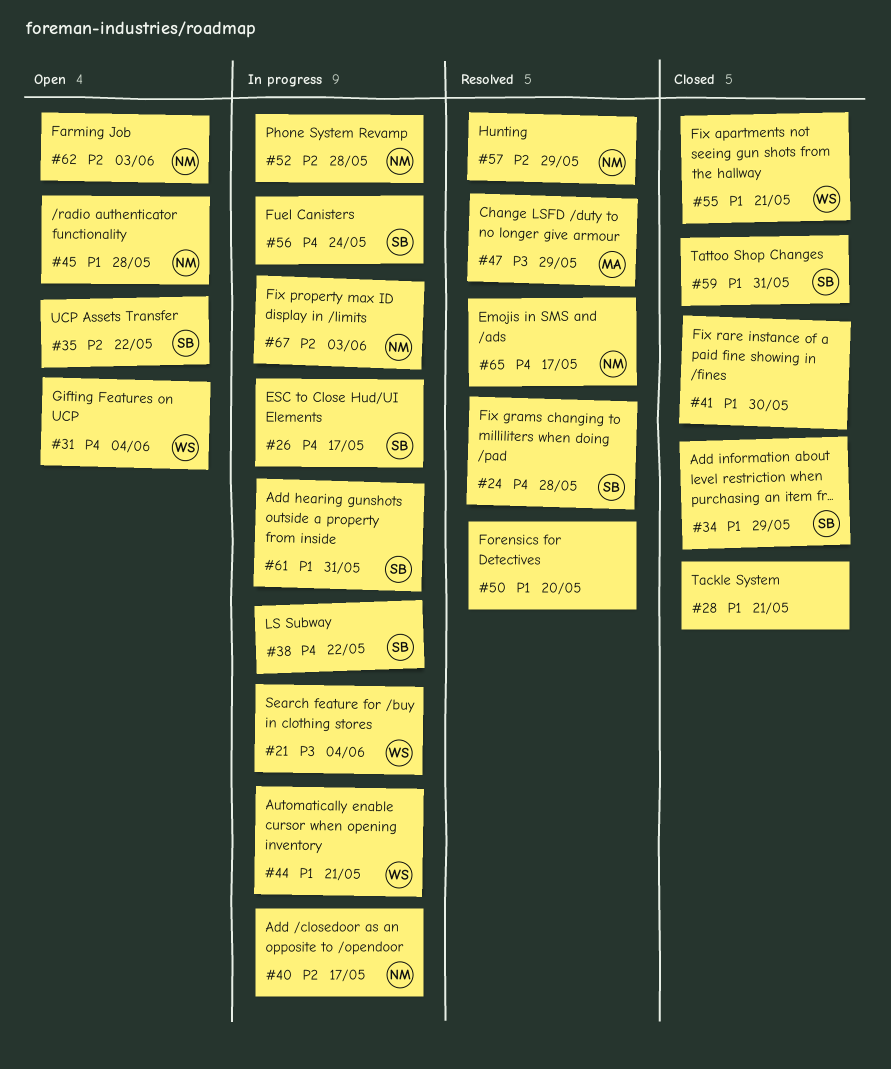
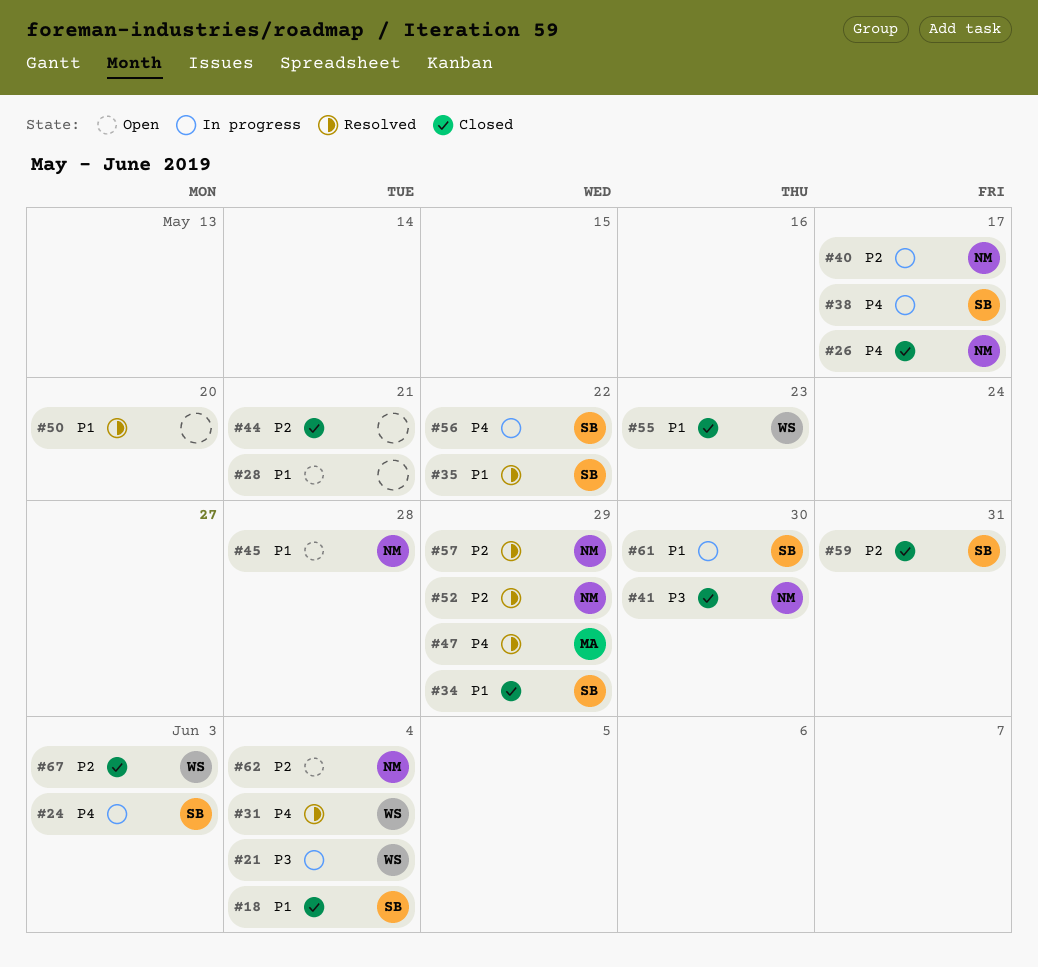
#18: none -> present
#24, status: Resolved -> In progress
#24, due: May 28 -> Jun 3
#26, status: In progress -> Closed
#26, owner: SB -> NM
#28, status: Closed -> Open
#31, status: Open -> Resolved
#35, status: Open -> Resolved
#35, priority: P2 -> P1
#38, due: May 22 -> May 17
#41, owner: none -> NM
#41, priority: P1 -> P3
#44, status: In progress -> Closed
#44, owner: WS -> none
#44, priority: P1 -> P2
#47, priority: P3 -> P4
#52, status: In progress -> Resolved
#52, due: May 28 -> May 29
#55, due: May 21 -> May 23
#56, due: May 24 -> May 22
#59, priority: P1 -> P2
#61, due: May 31 -> May 30
#62, due: Jun 3 -> Jun 4
#65: present -> none
#67, status: In progress -> Closed
#67, owner: NM -> WS

